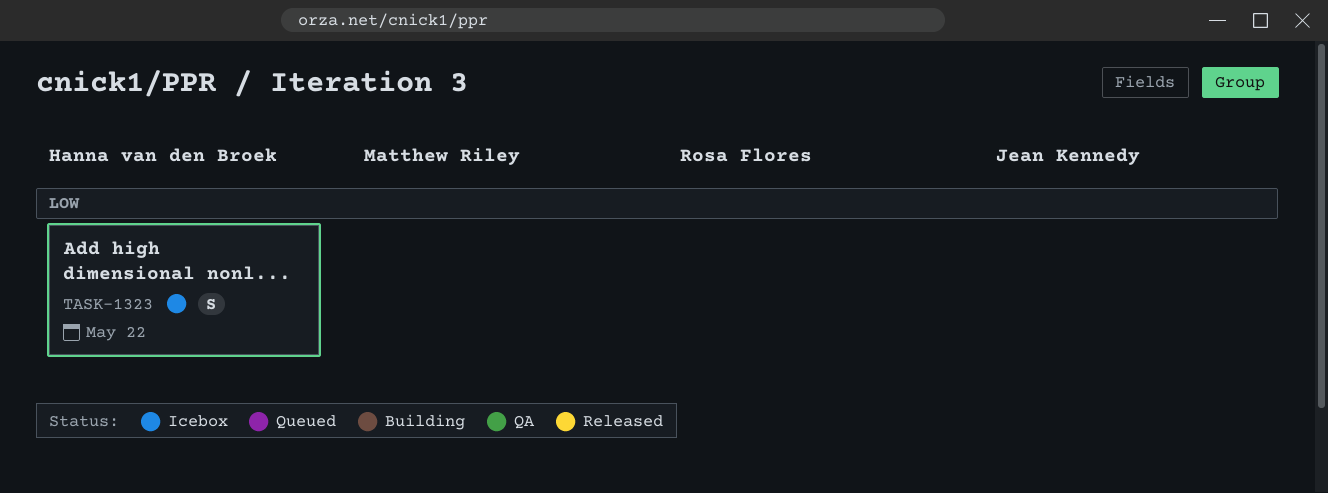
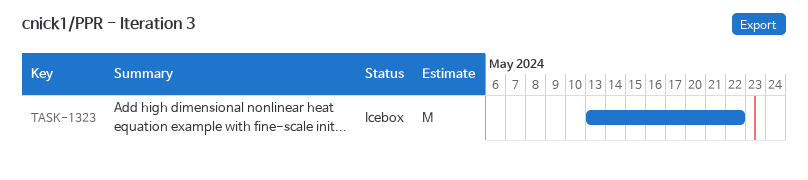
TASK-1323, estimate: S -> M

